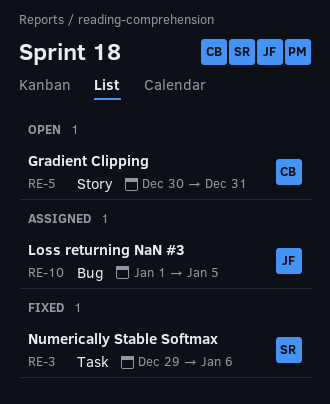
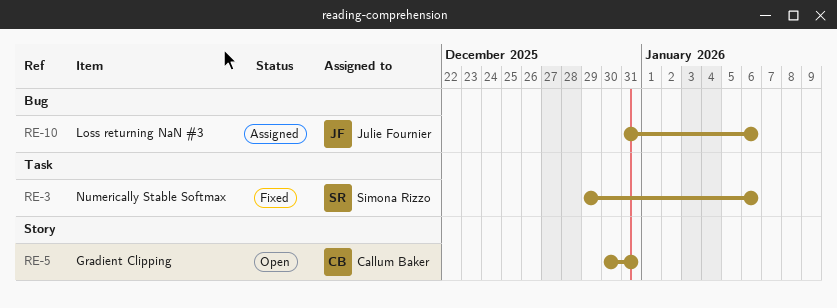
RE-10, start: Jan 1 -> Dec 31
RE-10, due: Jan 5 -> Jan 6

